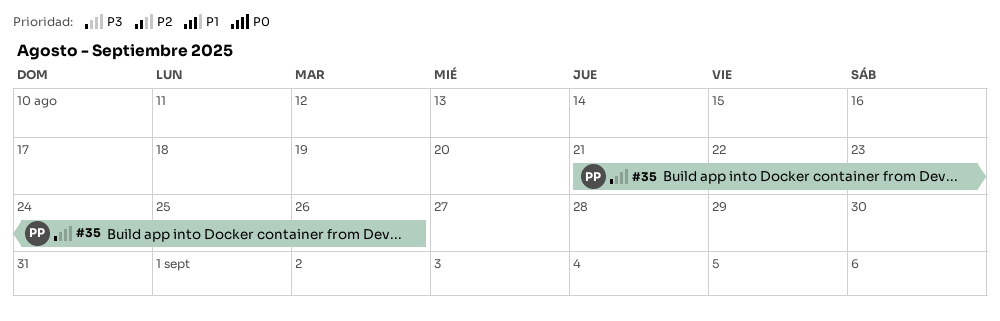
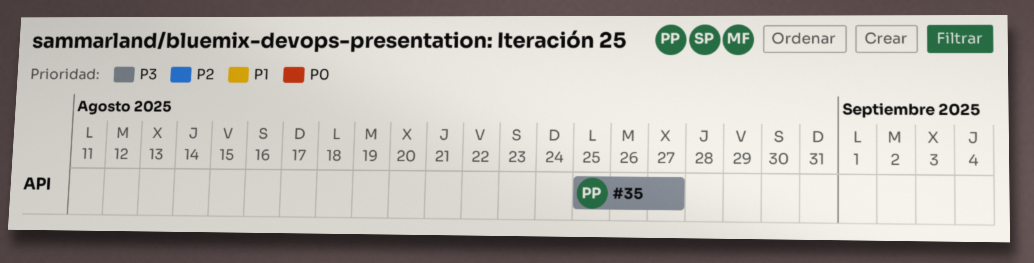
#35, start: Aug 21 -> Aug 25
#35, due: Aug 26 -> Aug 27

